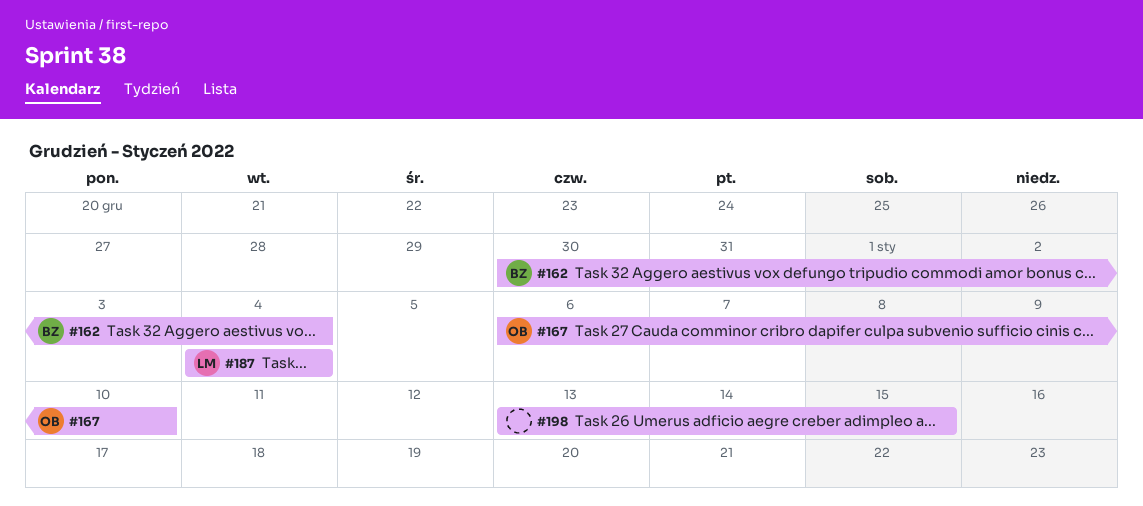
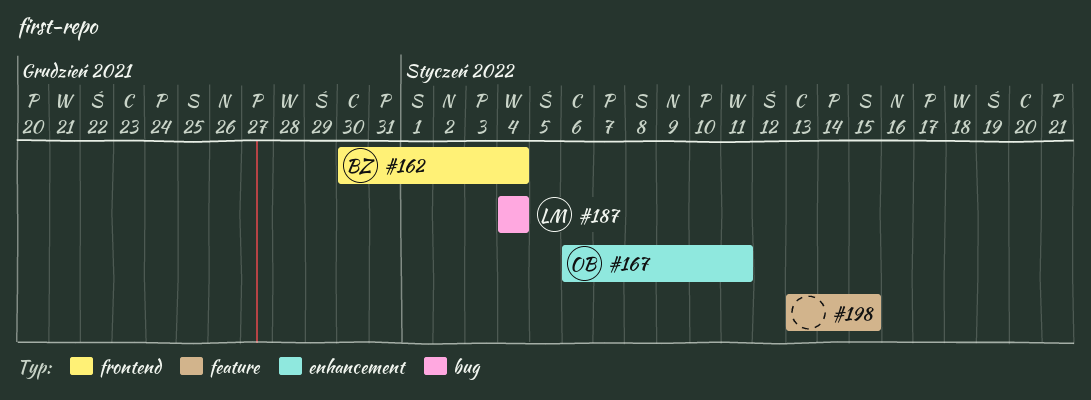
#167, due: Jan 10 -> Jan 11

